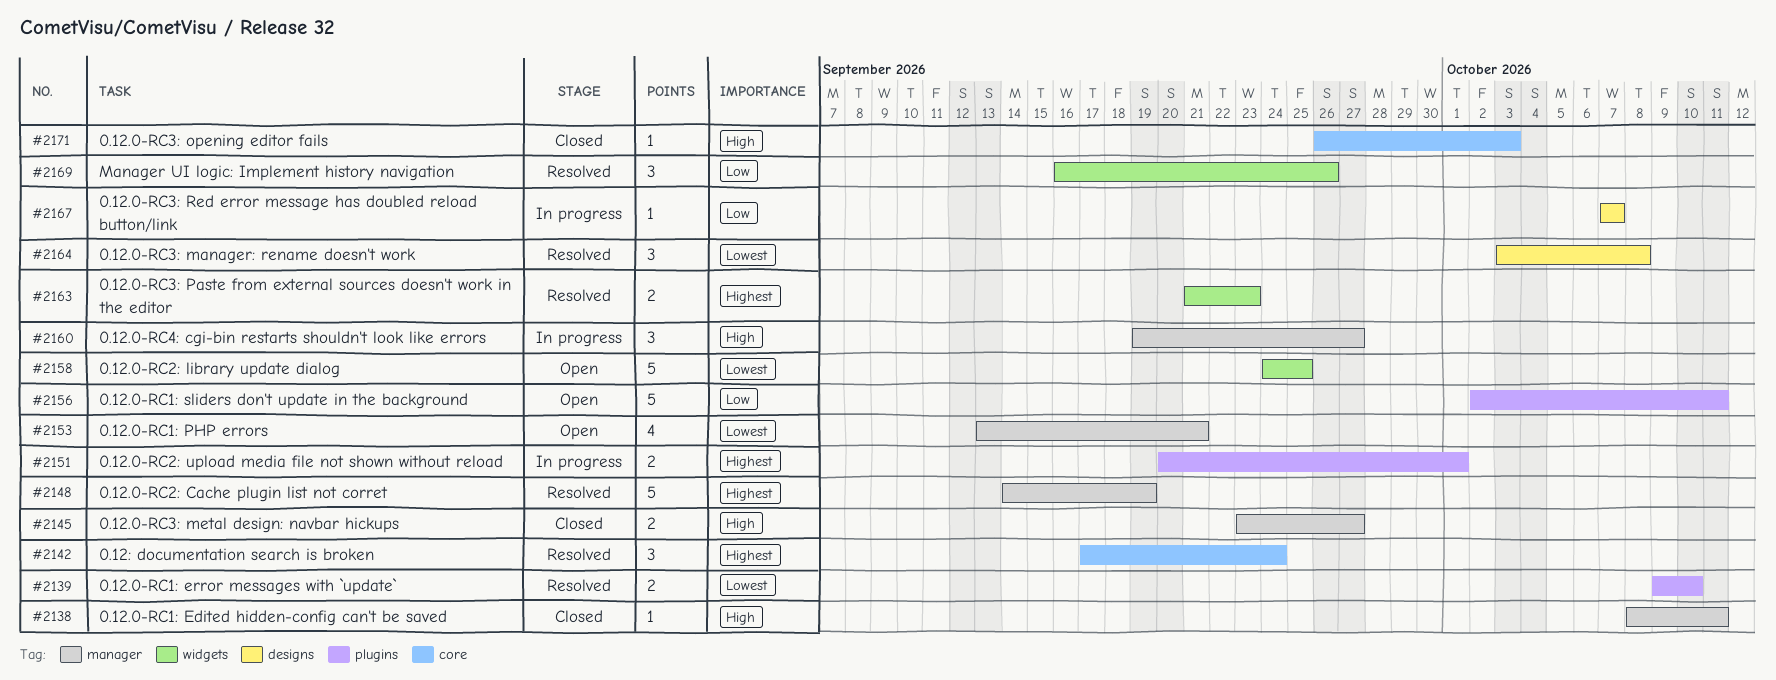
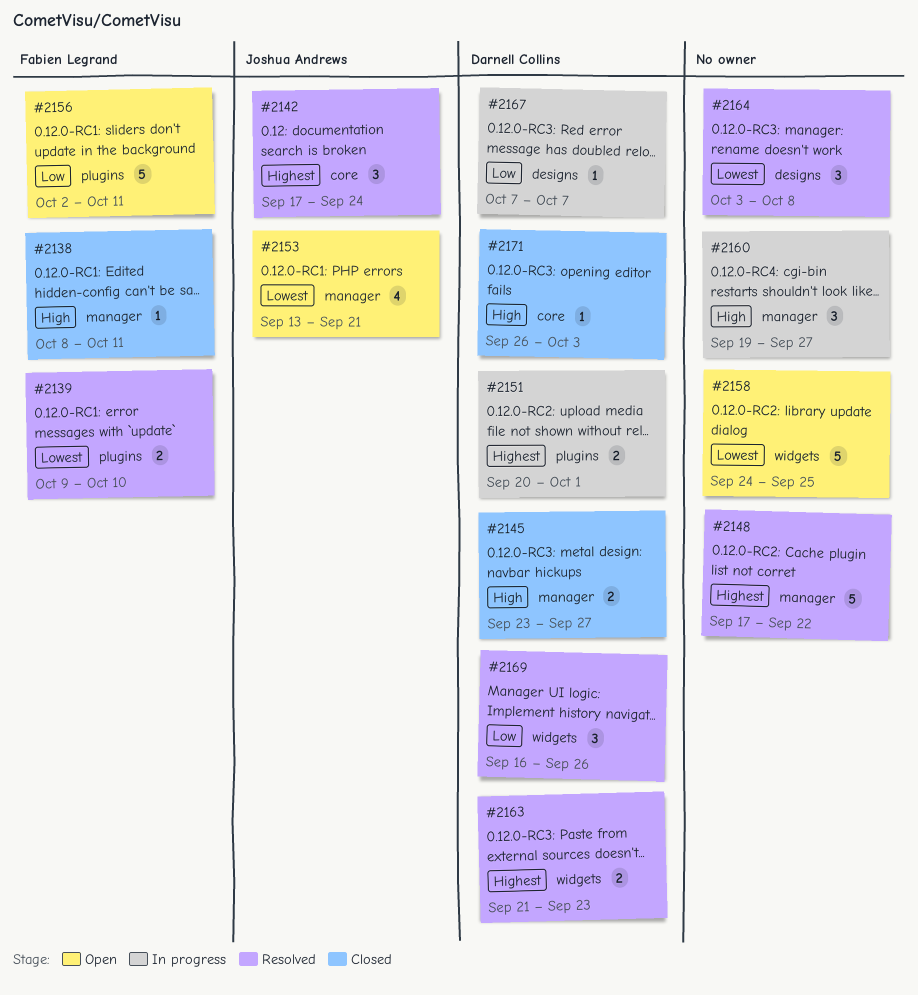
#2148, start: Sep 14 -> Sep 17
#2148, due: Sep 19 -> Sep 22

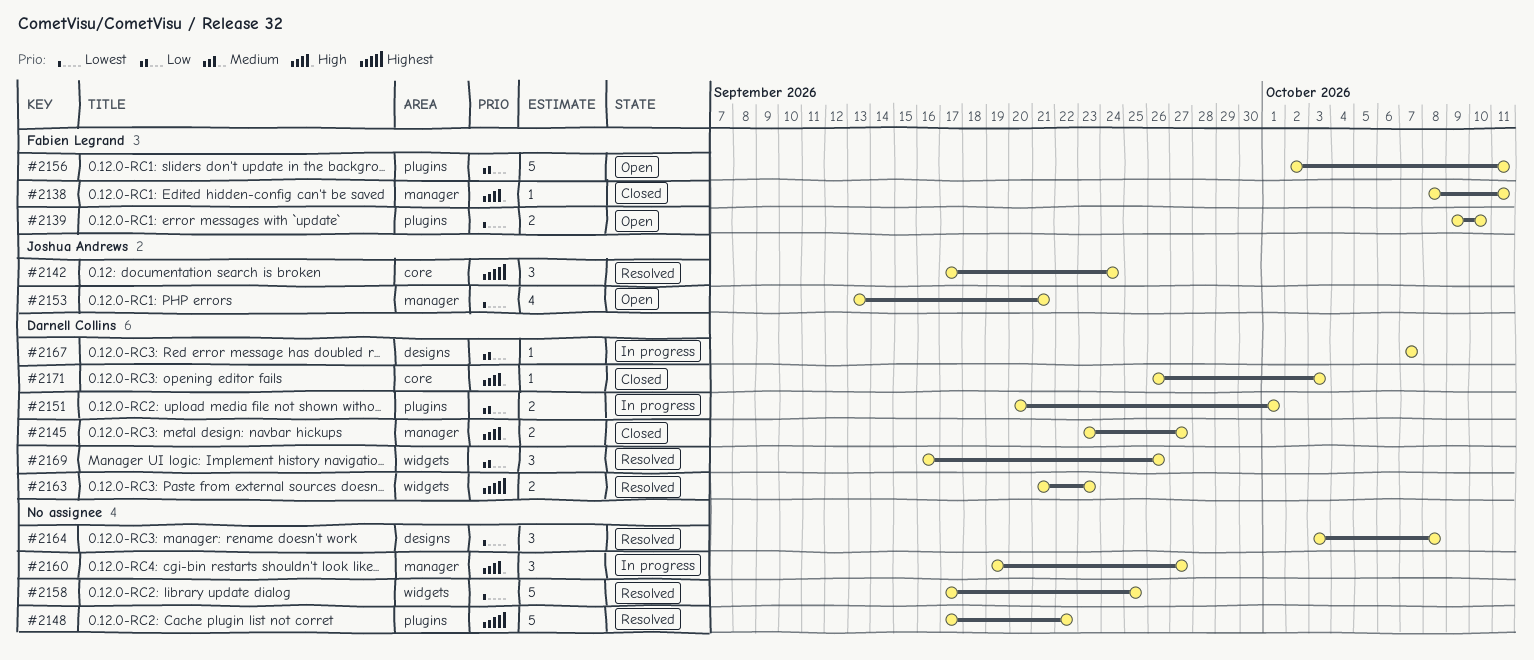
#2139, status: Resolved -> Open
#2148, label: manager -> plugins
#2151, priority: Highest -> Low
#2158, status: Open -> Resolved
#2158, start: Sep 24 -> Sep 17

